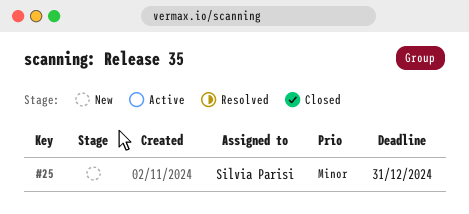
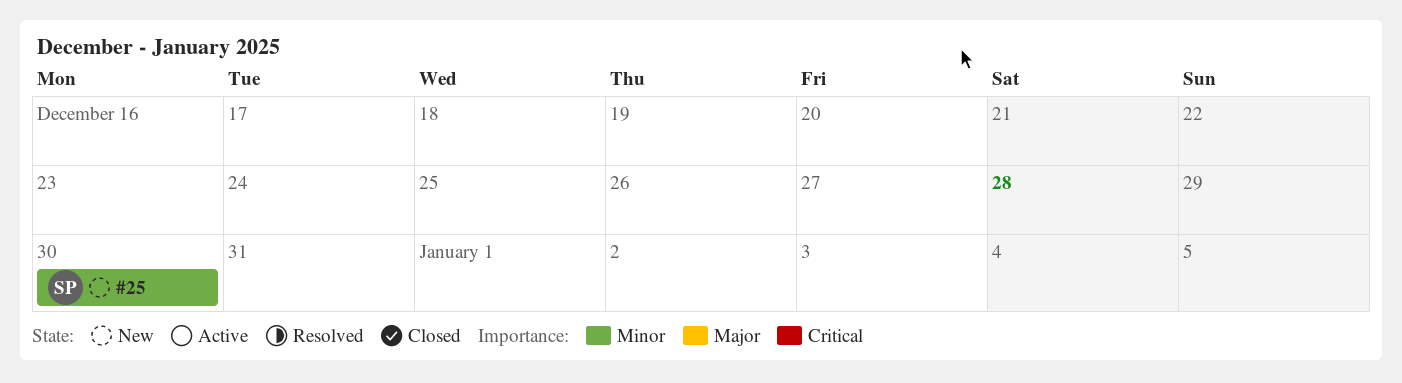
#25, due: Dec 31 -> Dec 30

